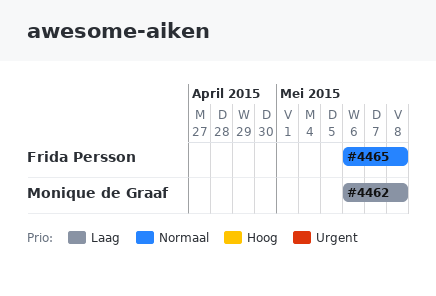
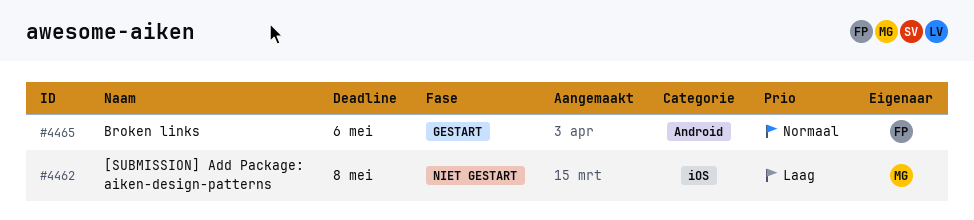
#4465, due: May 8 -> May 6

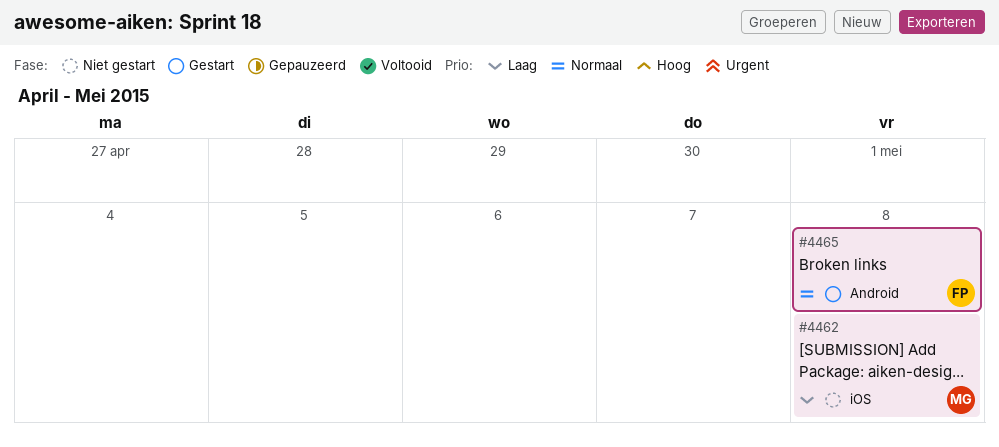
#4465, due: May 6 -> May 8

